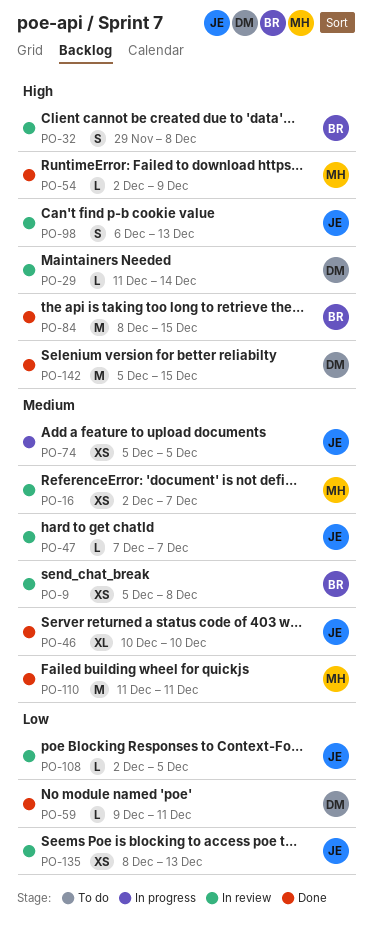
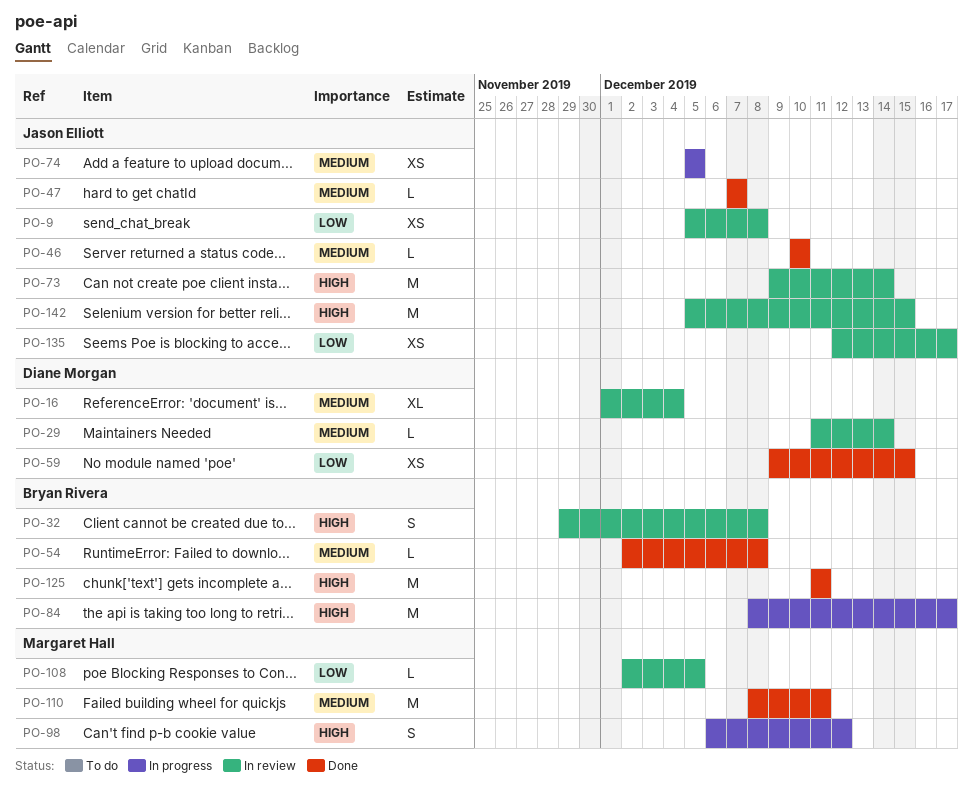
PO-9, owner: Bryan Rivera -> Jason Elliott
PO-9, priority: Medium -> Low
PO-16, owner: Margaret Hall -> Diane Morgan
PO-16, estimate: XS -> XL
PO-16, start: Dec 2 -> Dec 1
PO-16, due: Dec 7 -> Dec 4
PO-29, priority: High -> Medium
PO-46, estimate: XL -> L
PO-47, status: In review -> Done
PO-54, owner: Margaret Hall -> Bryan Rivera
PO-54, priority: High -> Medium
PO-54, due: Dec 9 -> Dec 8
PO-59, estimate: L -> XS
PO-59, due: Dec 11 -> Dec 15
PO-73: none -> present
PO-84, status: Done -> In progress
PO-84, due: Dec 15 -> Dec 17
PO-98, status: In review -> In progress
PO-98, owner: Jason Elliott -> Margaret Hall
PO-98, due: Dec 13 -> Dec 12
PO-108, owner: Jason Elliott -> Margaret Hall
PO-110, start: Dec 11 -> Dec 8
PO-125: none -> present
PO-135, start: Dec 8 -> Dec 12
PO-135, due: Dec 13 -> Dec 17
PO-142, status: Done -> In review
PO-142, owner: Diane Morgan -> Jason Elliott

